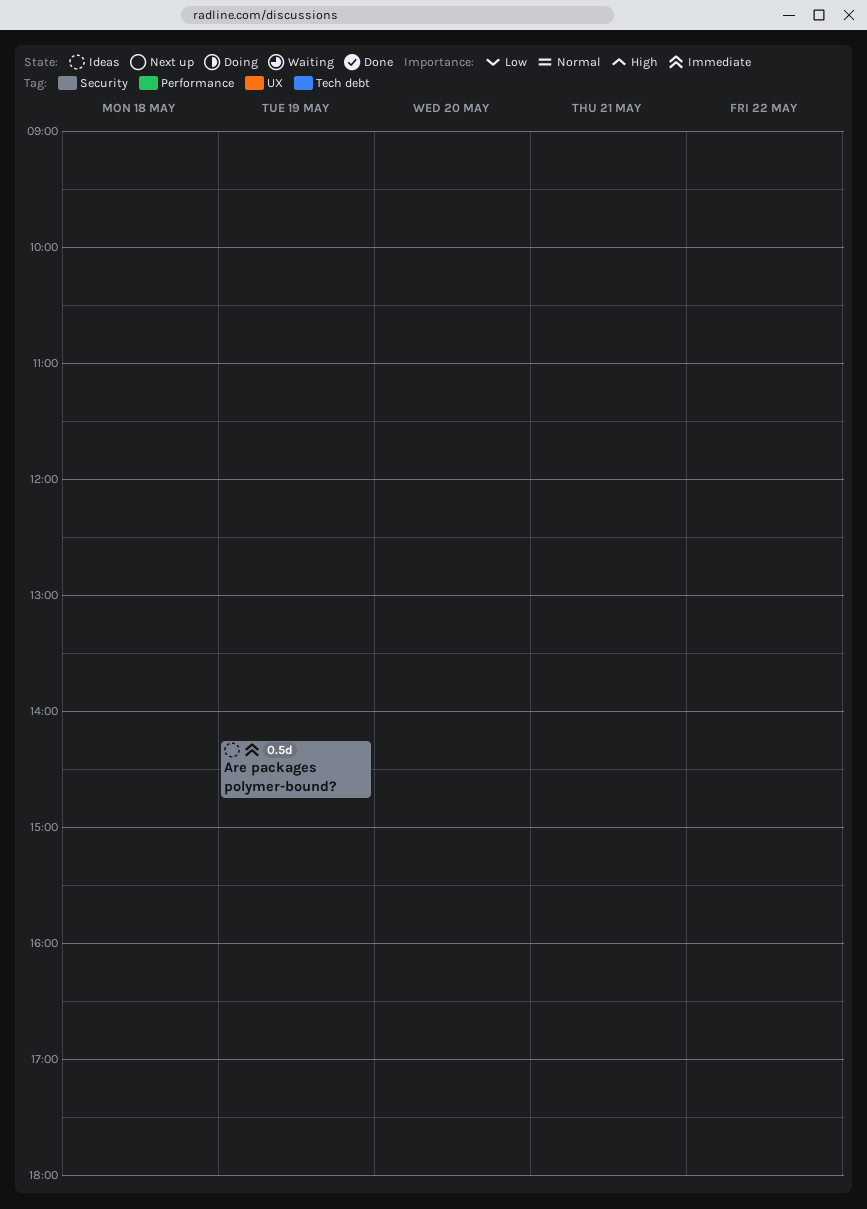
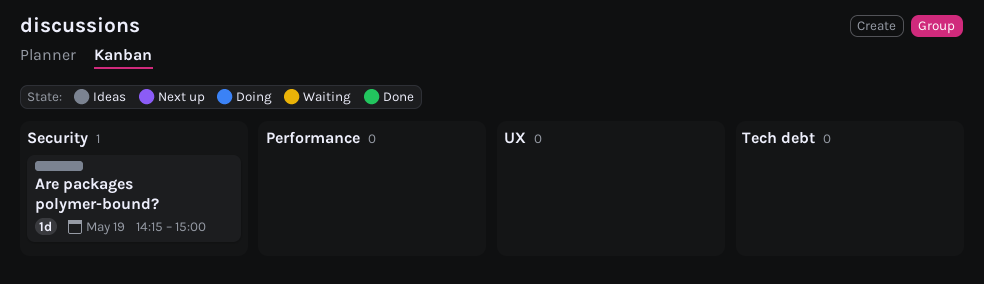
Are packages polymer-bound?, estimate: 0.5d -> 1d
Are packages polymer-bound?, ends: 14:45 -> 15:00

